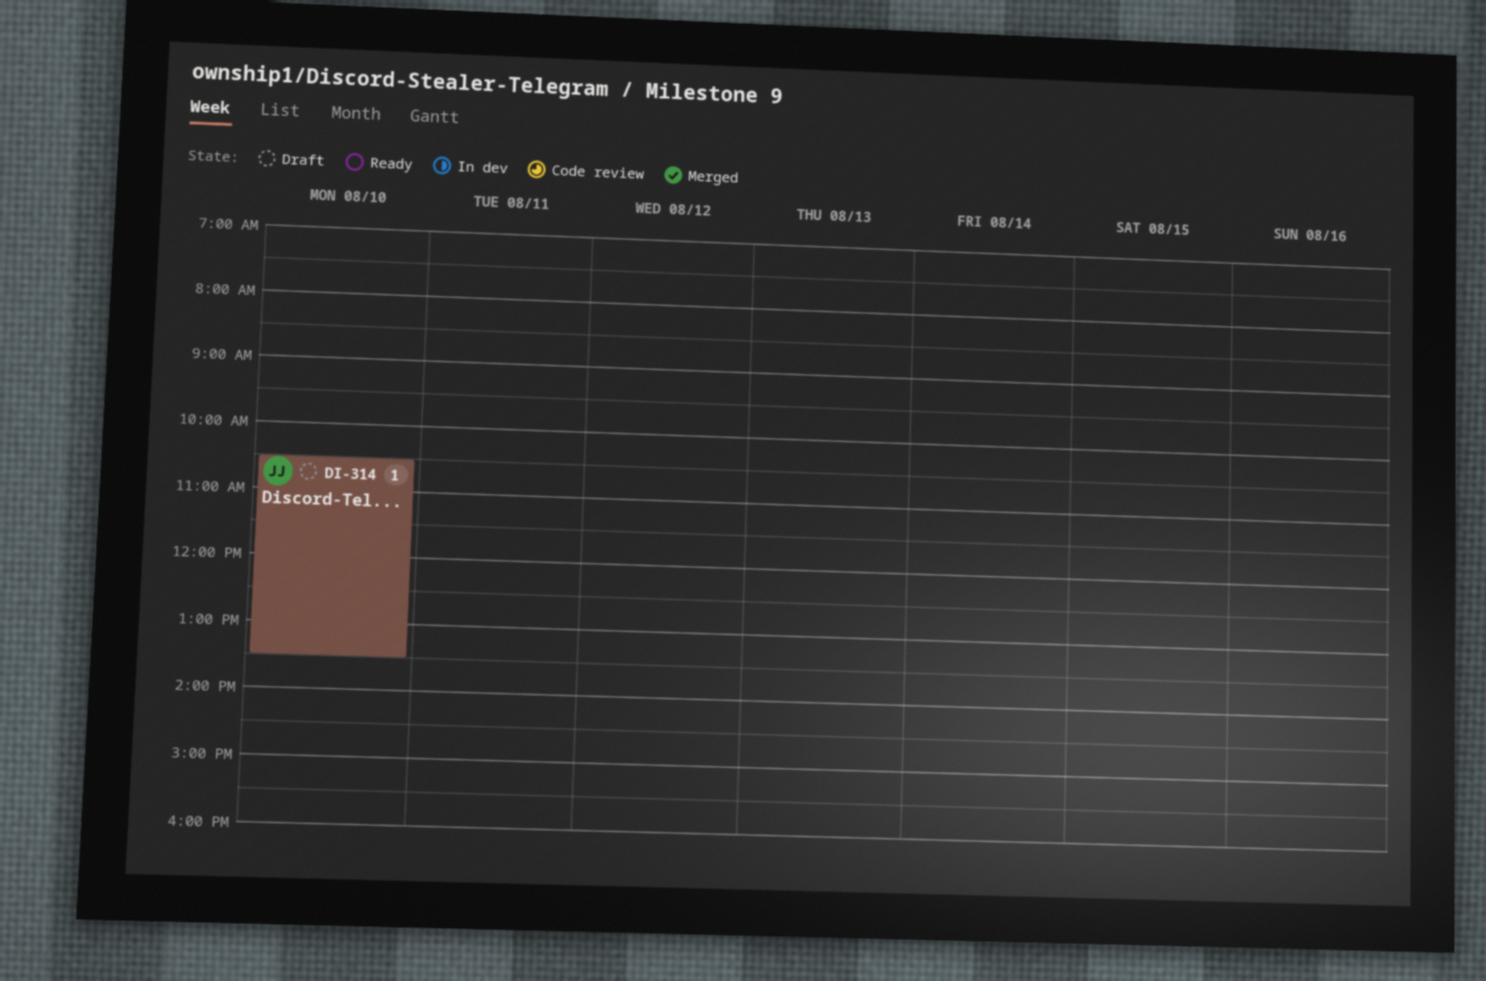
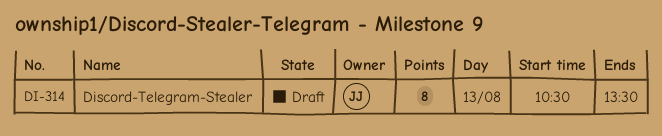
DI-314, estimate: 1 -> 8
DI-314, day: Aug 10 -> Aug 13

